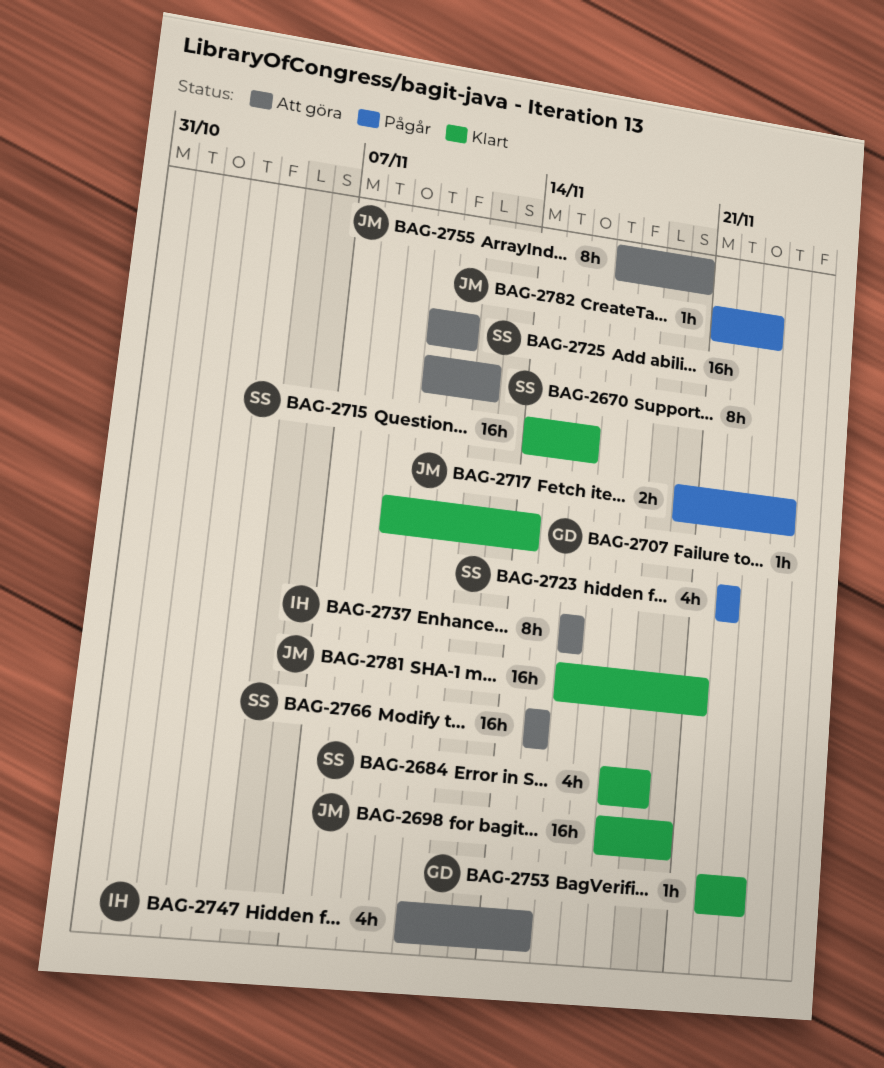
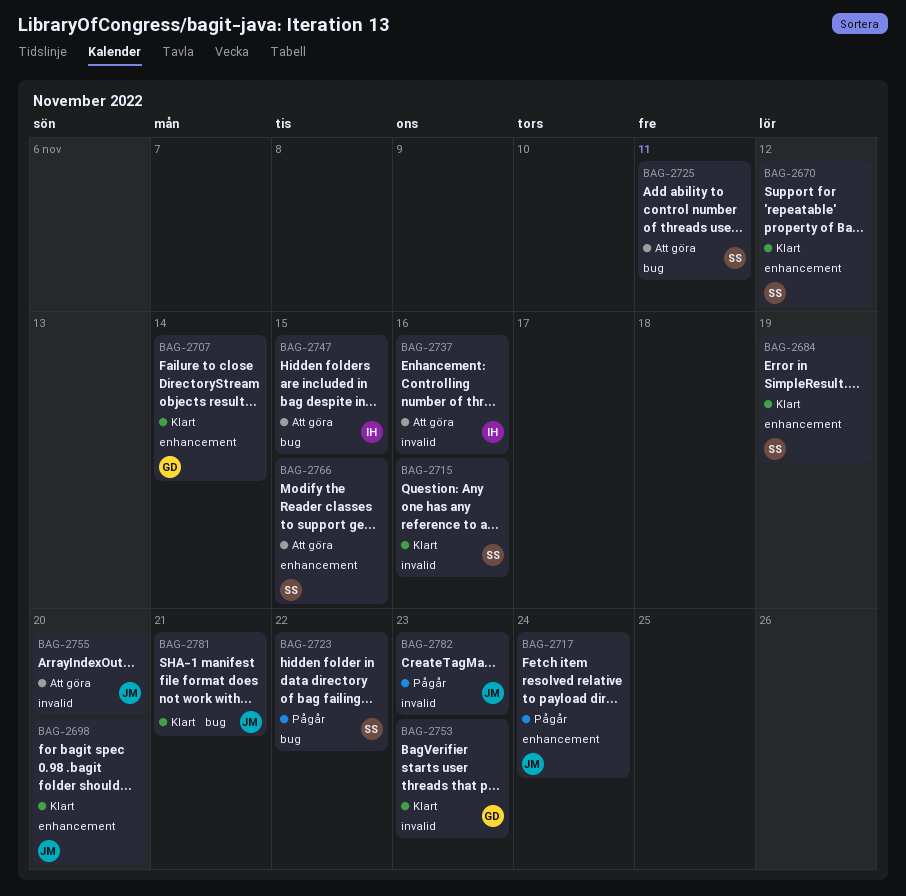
BAG-2670, status: Att göra -> Klart

